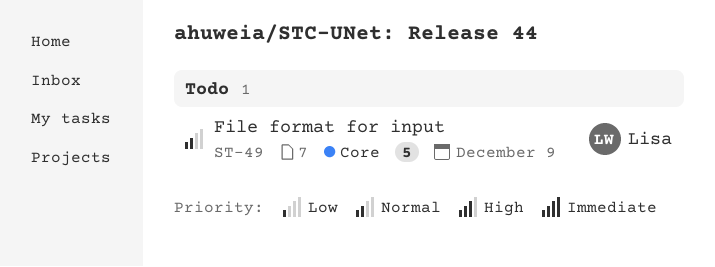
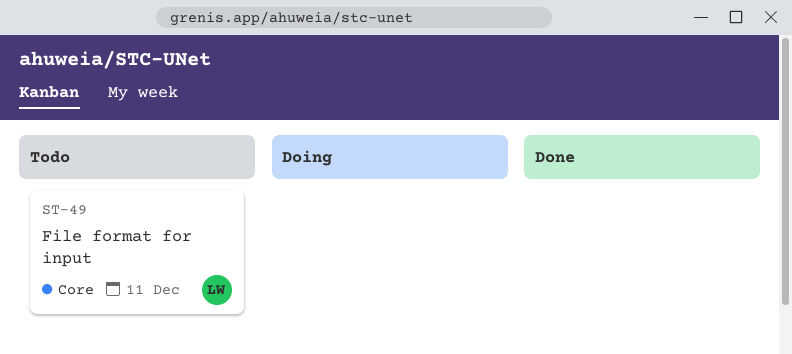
ST-49, due: Dec 9 -> Dec 11

